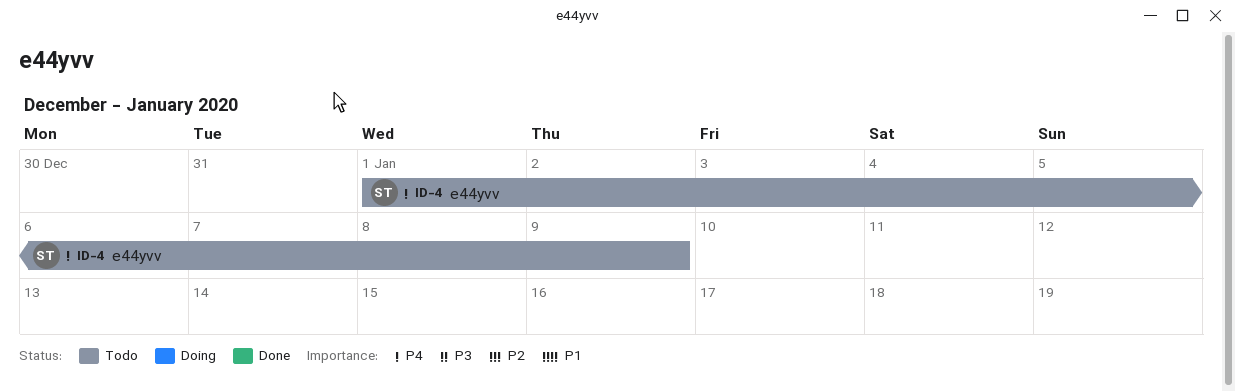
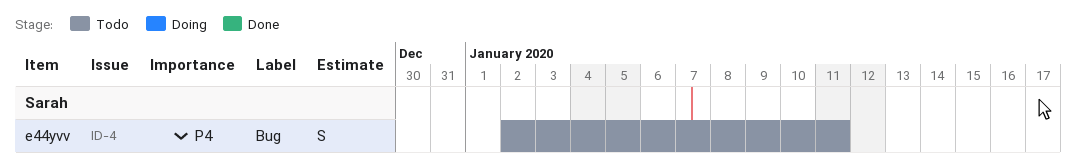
ID-4, start: Jan 1 -> Jan 2
ID-4, due: Jan 9 -> Jan 11

